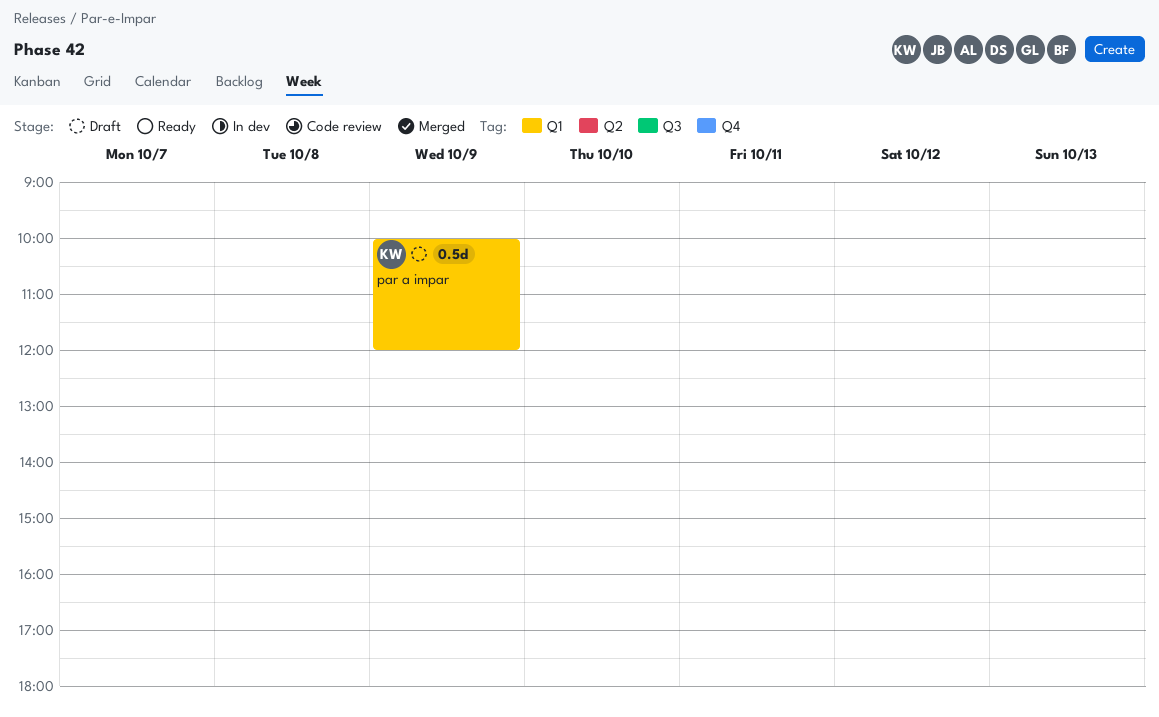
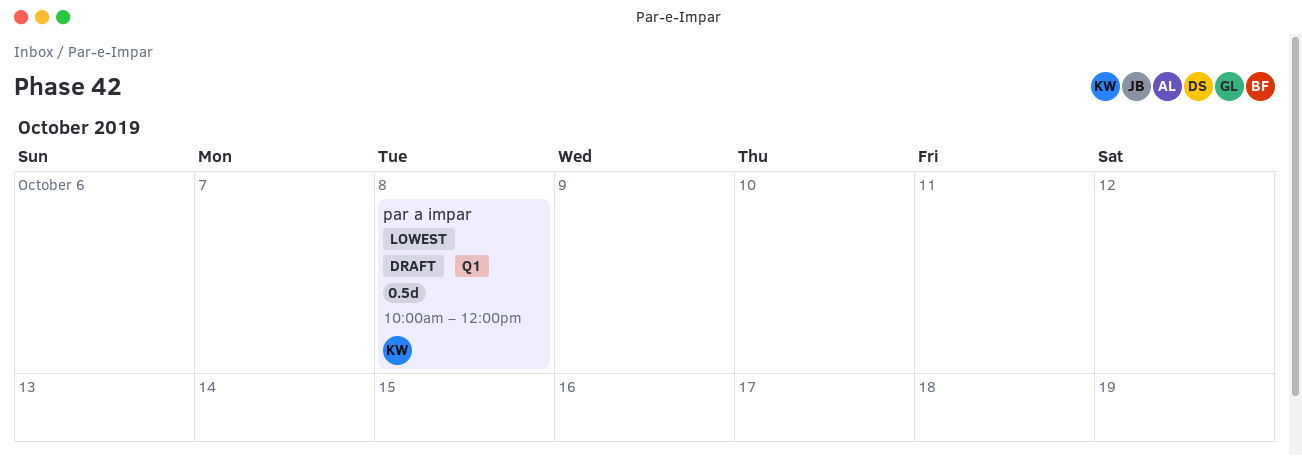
par a impar, day: Oct 9 -> Oct 8

